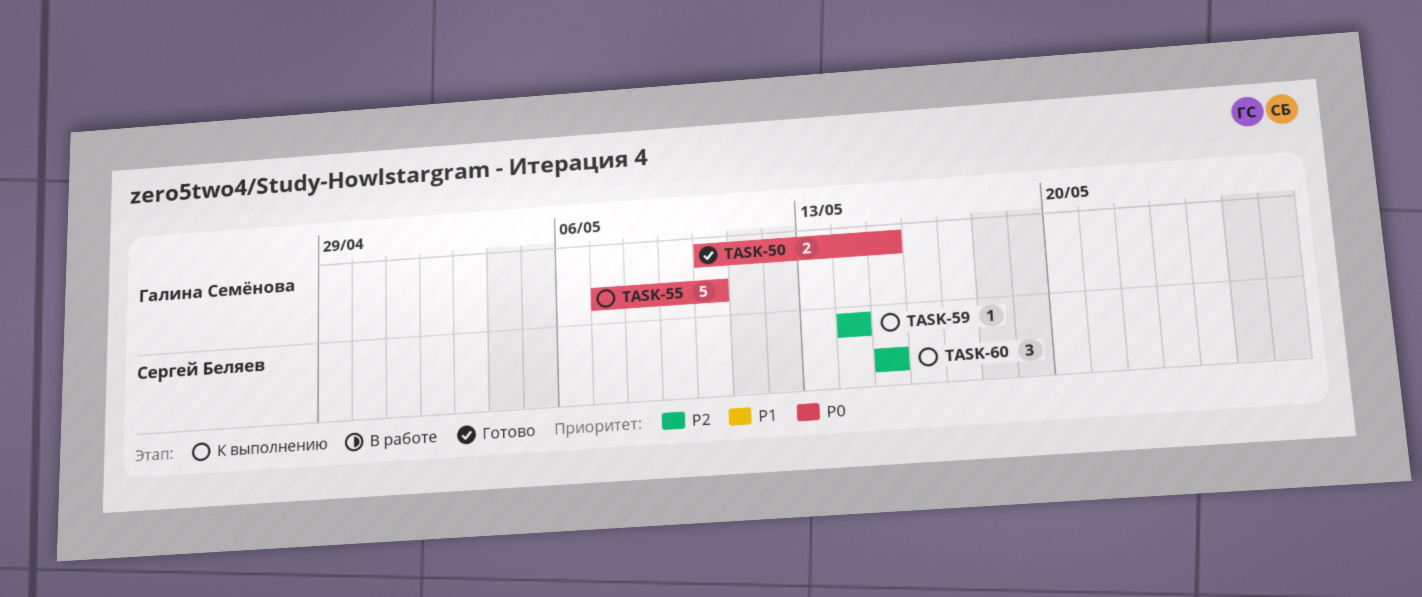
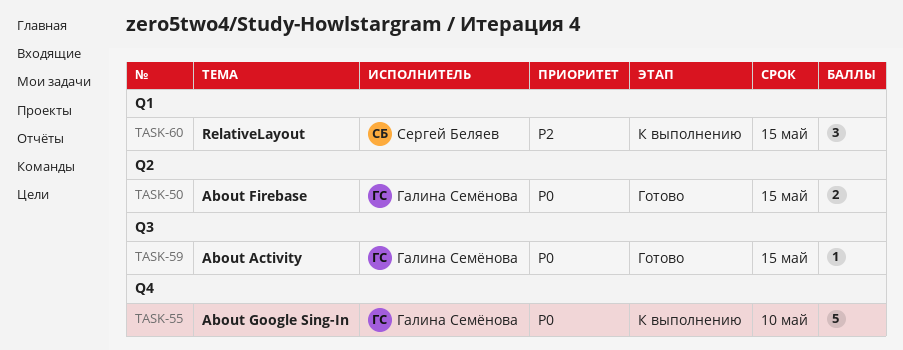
TASK-59, status: К выполнению -> Готово
TASK-59, owner: Сергей Беляев -> Галина Семёнова
TASK-59, priority: P2 -> P0
TASK-59, due: May 14 -> May 15

